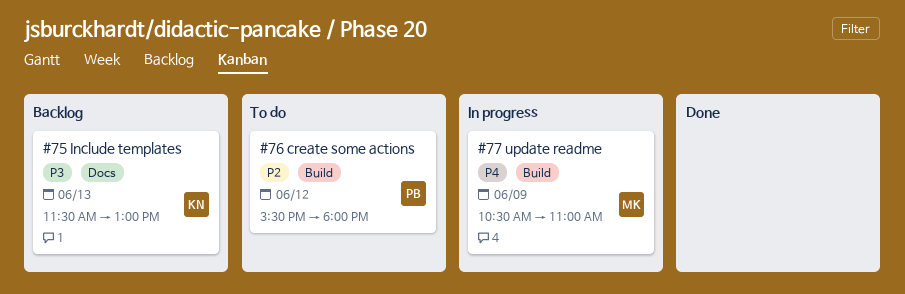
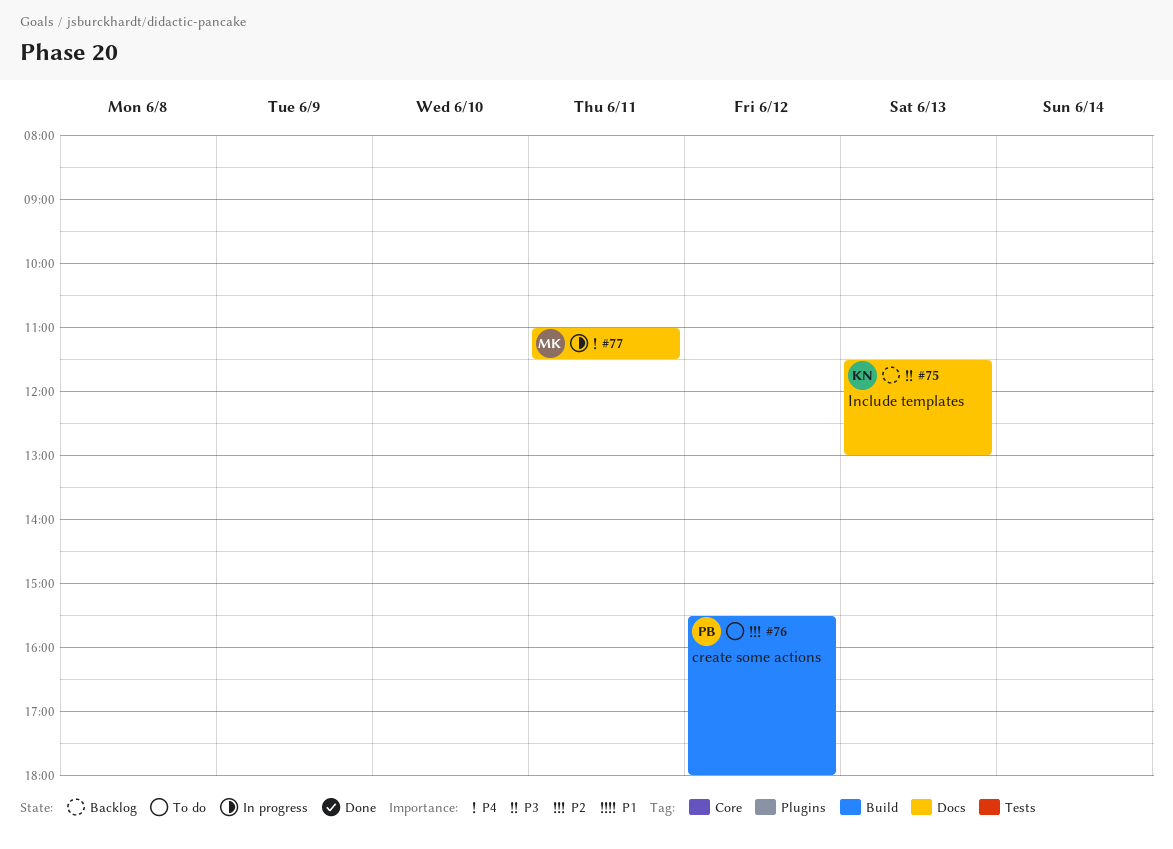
#77, label: Build -> Docs
#77, day: Jun 9 -> Jun 11
#77, begins: 10:30 -> 11:00
#77, ends: 11:00 -> 11:30

